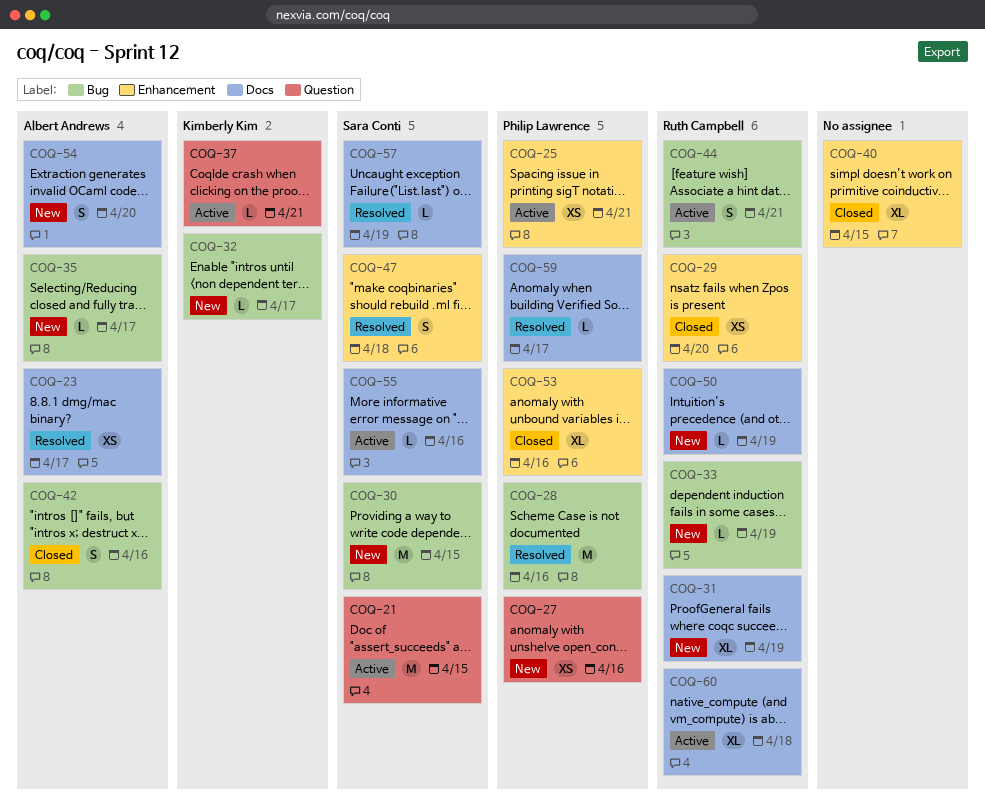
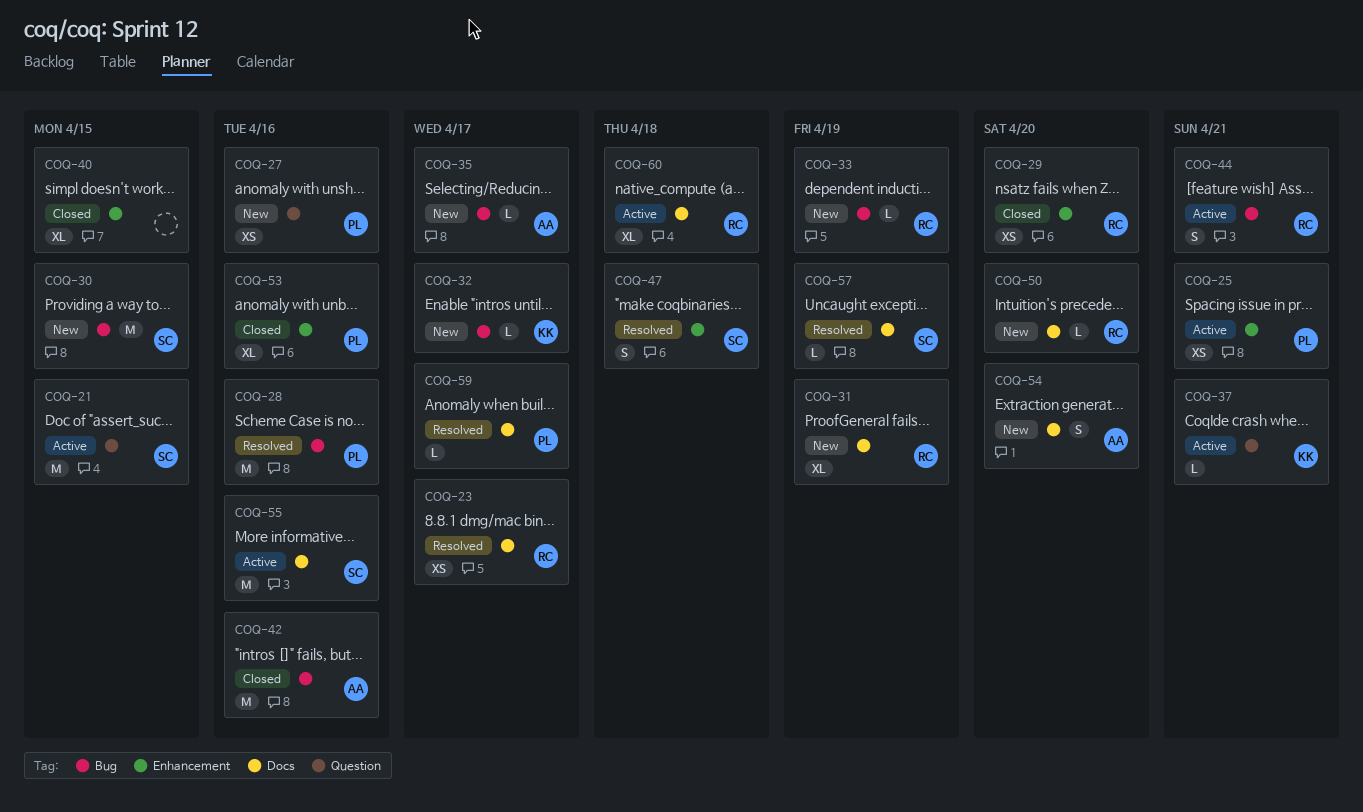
COQ-23, owner: Albert Andrews -> Ruth Campbell
COQ-42, estimate: S -> M
COQ-50, due: Apr 19 -> Apr 20
COQ-55, estimate: L -> M

